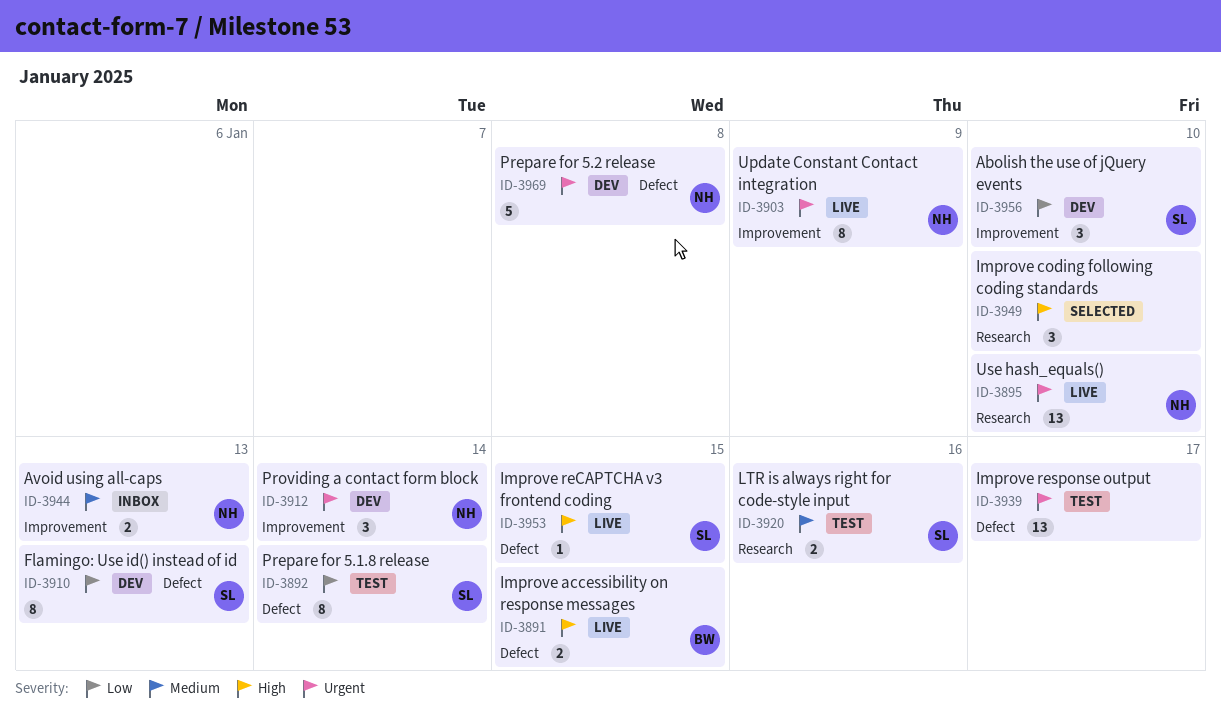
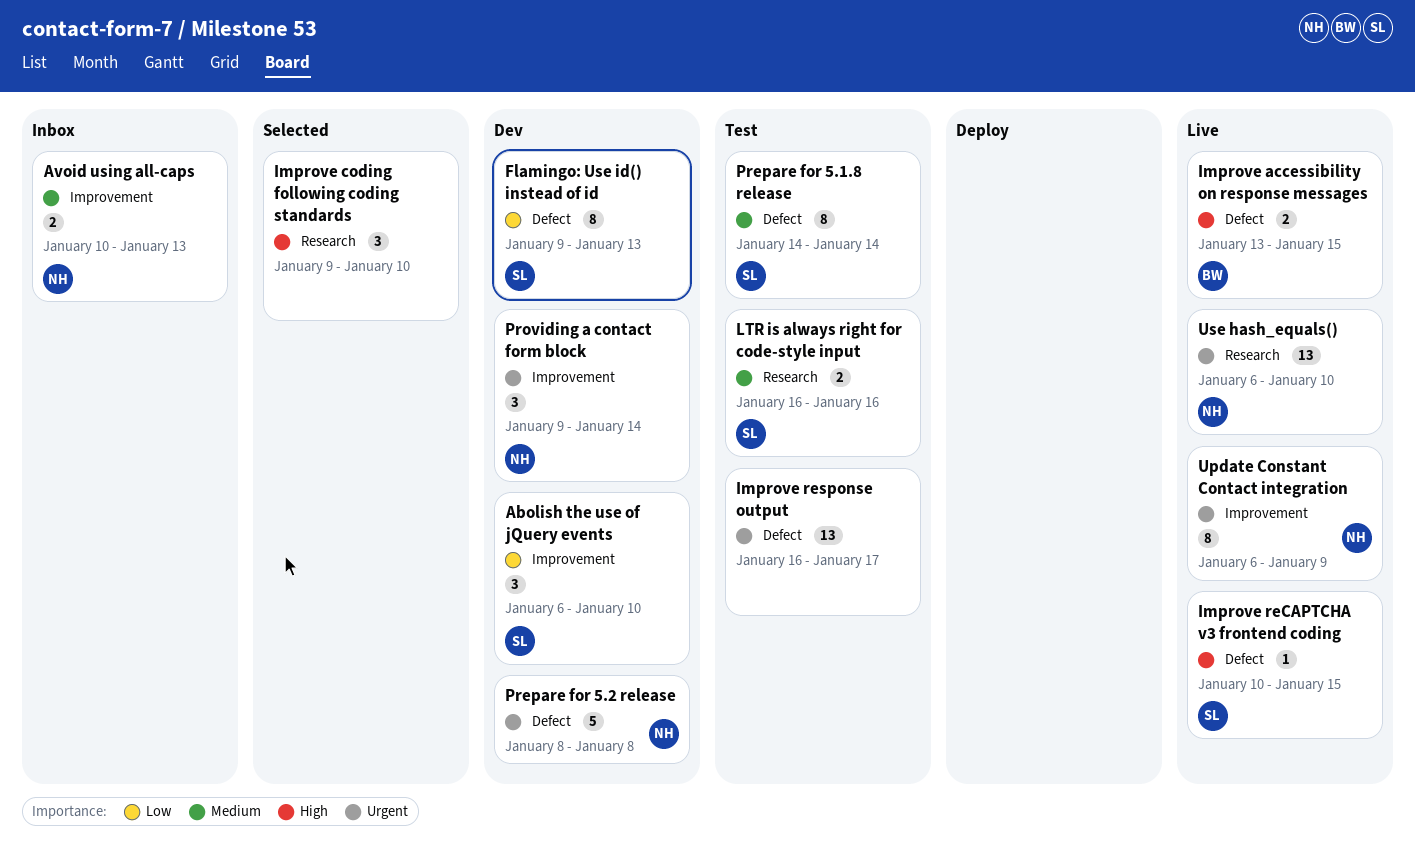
Prepare for 5.1.8 release, priority: Low -> Medium

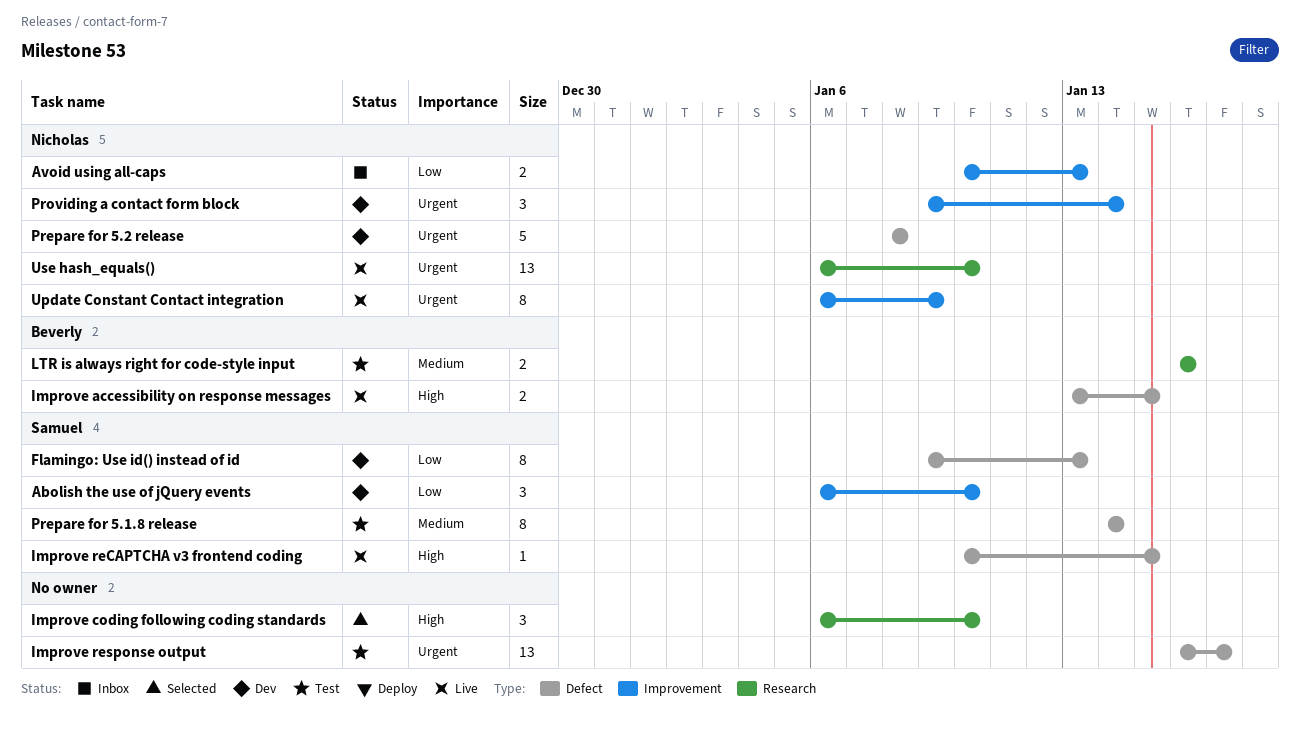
Avoid using all-caps, priority: Medium -> Low
Improve coding following coding standards, start: Jan 9 -> Jan 6
LTR is always right for code-style input, owner: Samuel -> Beverly

